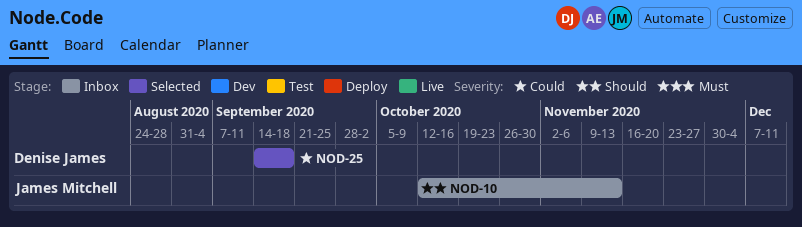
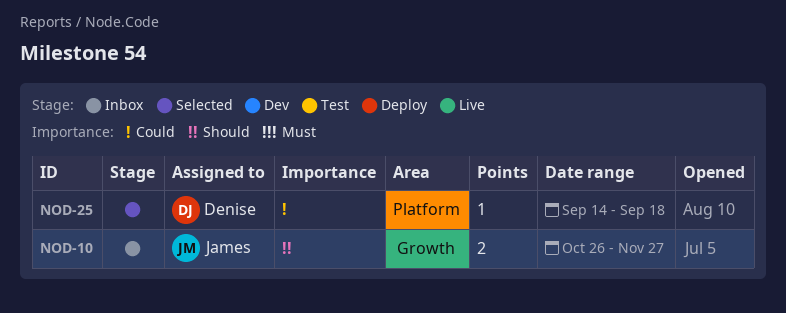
NOD-10, start: Oct 12 -> Oct 26
NOD-10, due: Nov 13 -> Nov 27

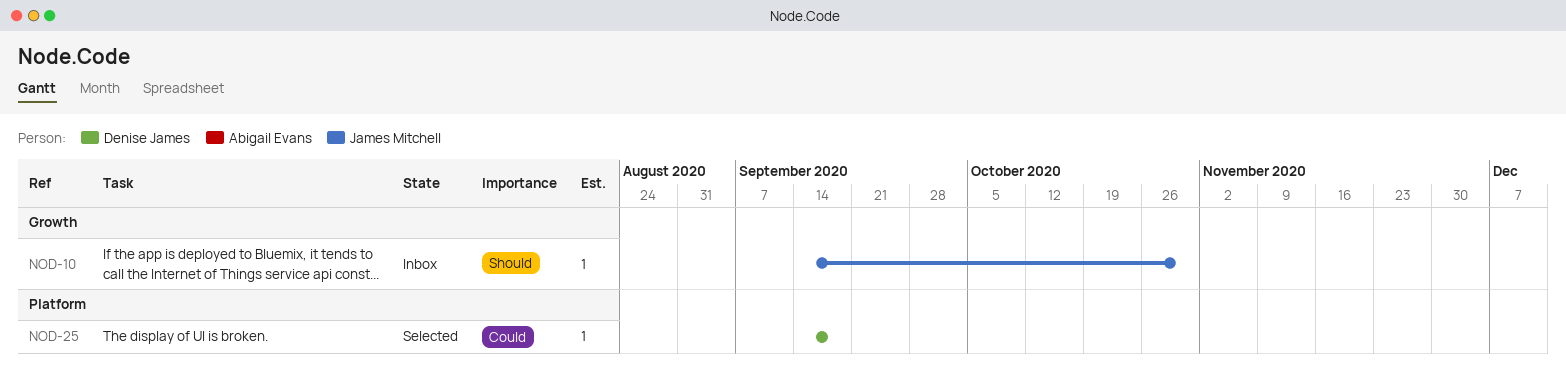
NOD-10, estimate: 2 -> 1
NOD-10, start: Oct 26 -> Sep 14
NOD-10, due: Nov 27 -> Oct 30

